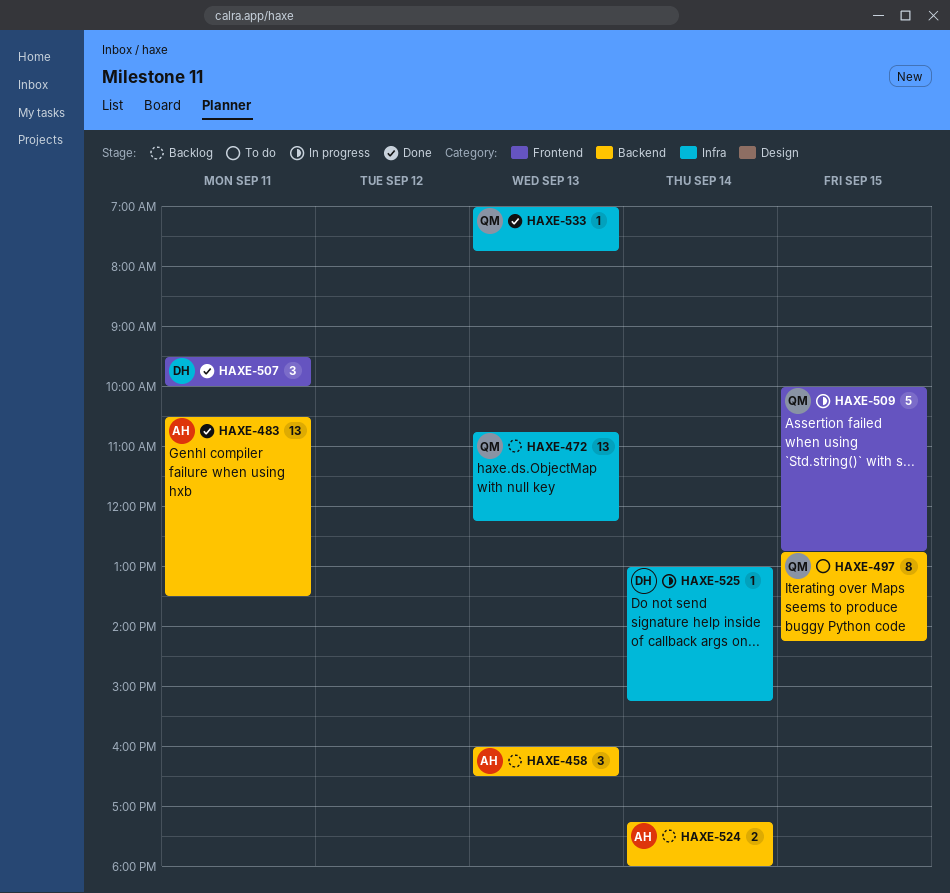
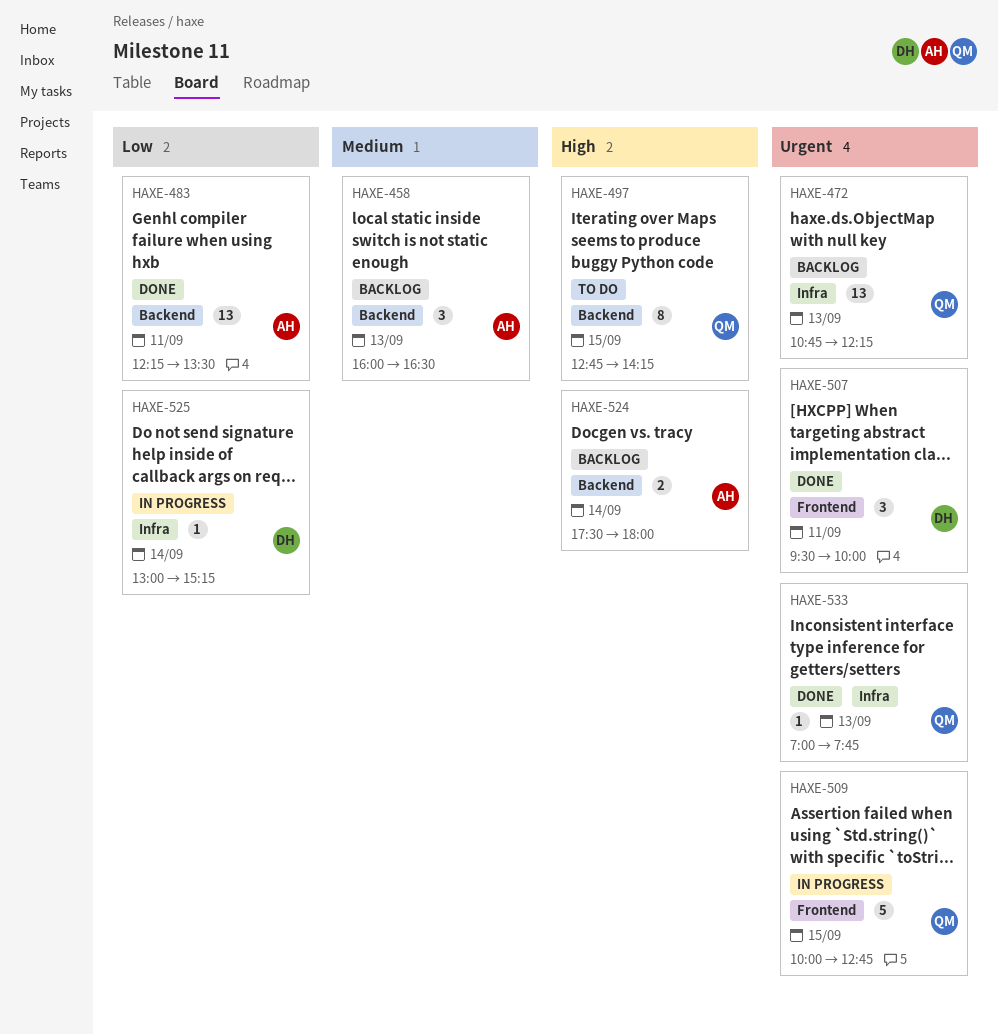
HAXE-483, begins: 10:30 -> 12:15
HAXE-524, begins: 17:15 -> 17:30

